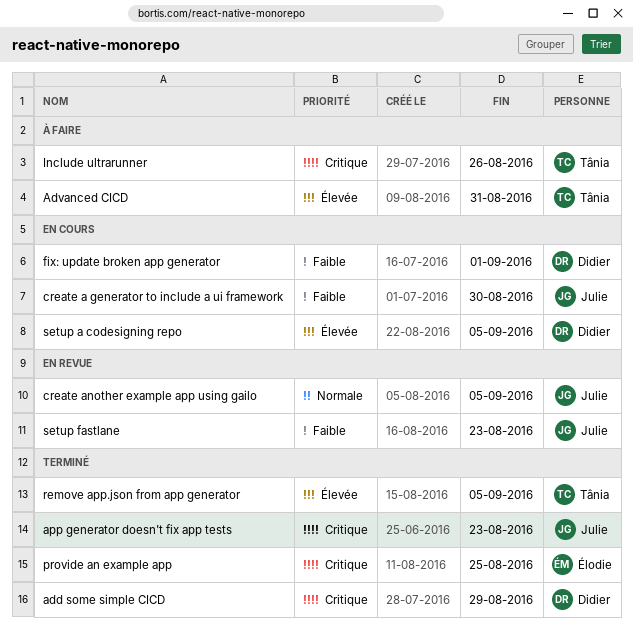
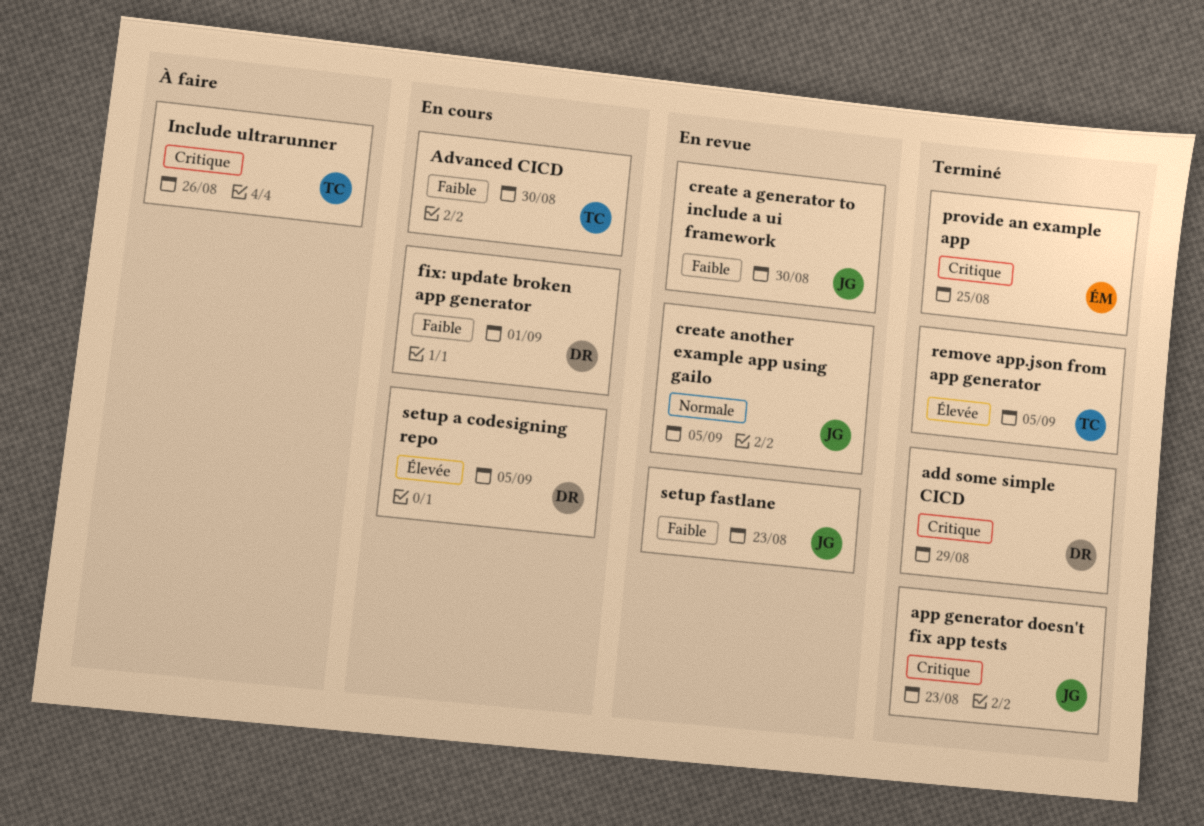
Advanced CICD, status: À faire -> En cours
Advanced CICD, priority: Élevée -> Faible
Advanced CICD, due: Aug 31 -> Aug 30
create a generator to include a ui framework, status: En cours -> En revue

